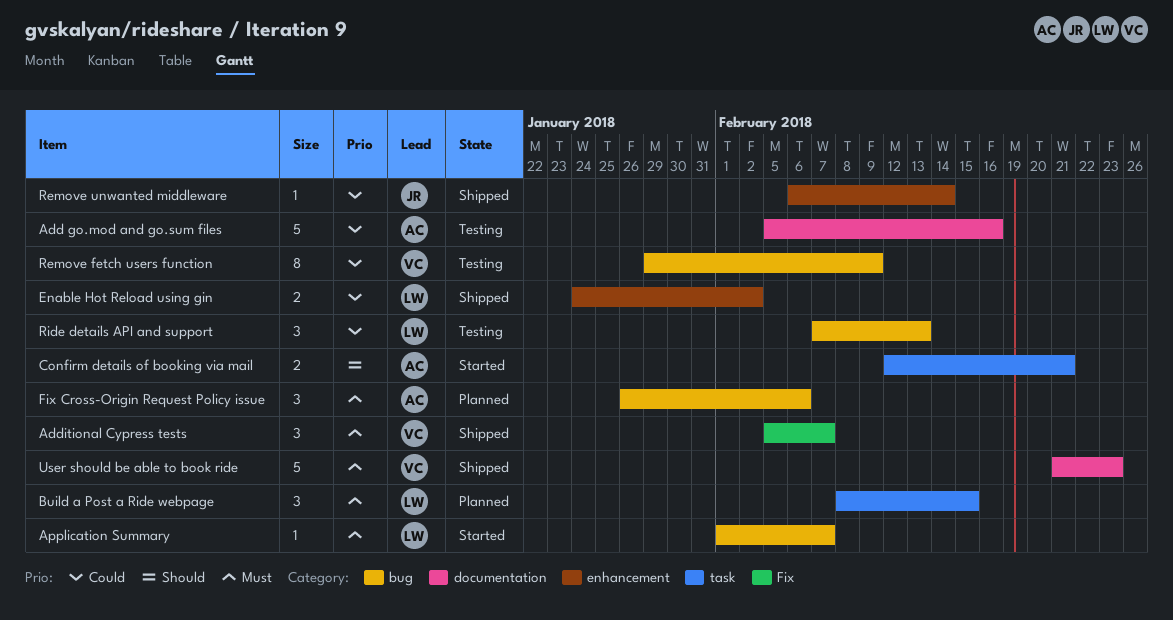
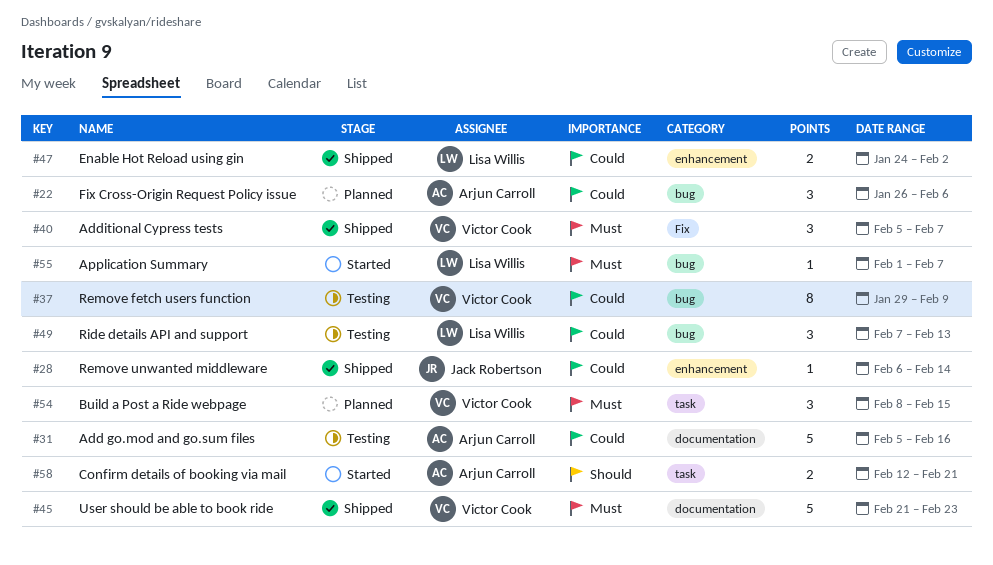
Build a Post a Ride webpage, owner: Lisa Willis -> Victor Cook
Fix Cross-Origin Request Policy issue, priority: Must -> Could

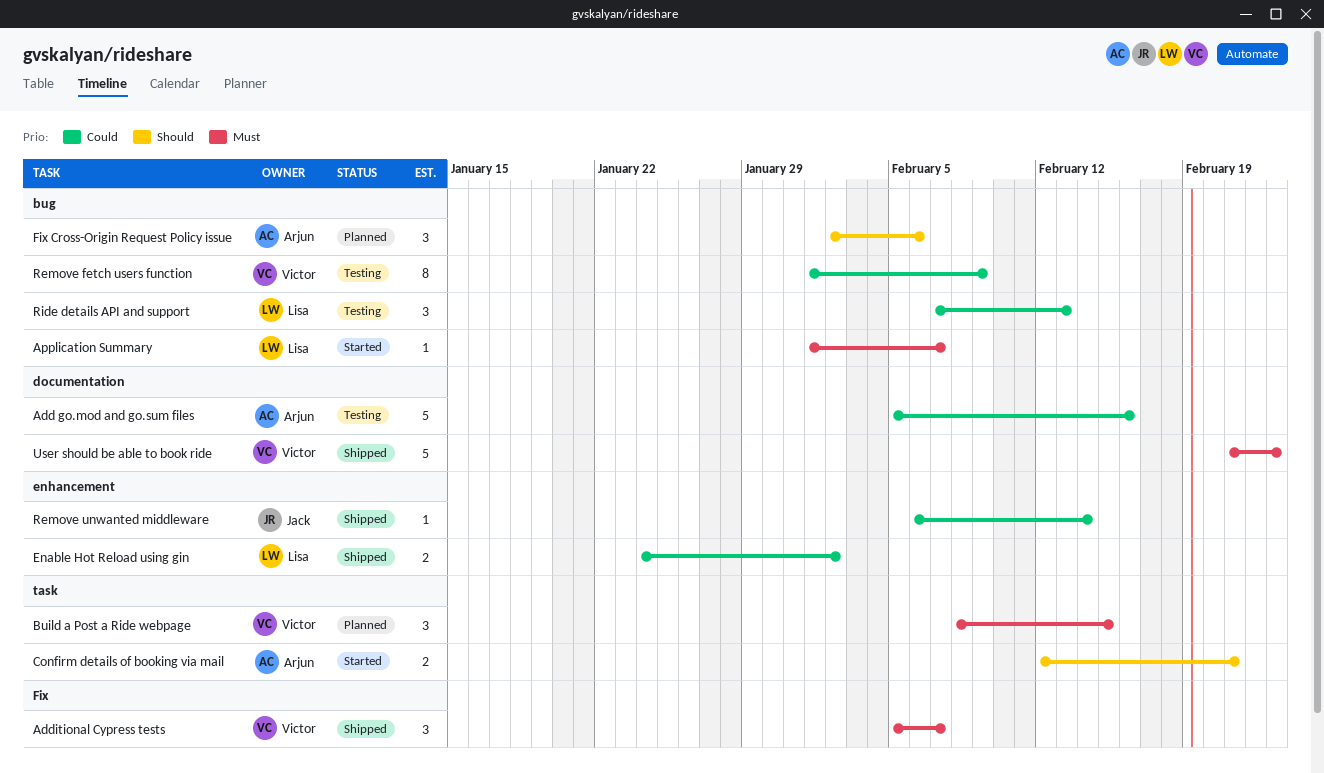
Fix Cross-Origin Request Policy issue, priority: Could -> Should
Fix Cross-Origin Request Policy issue, start: Jan 26 -> Feb 2
Remove fetch users function, start: Jan 29 -> Feb 1

